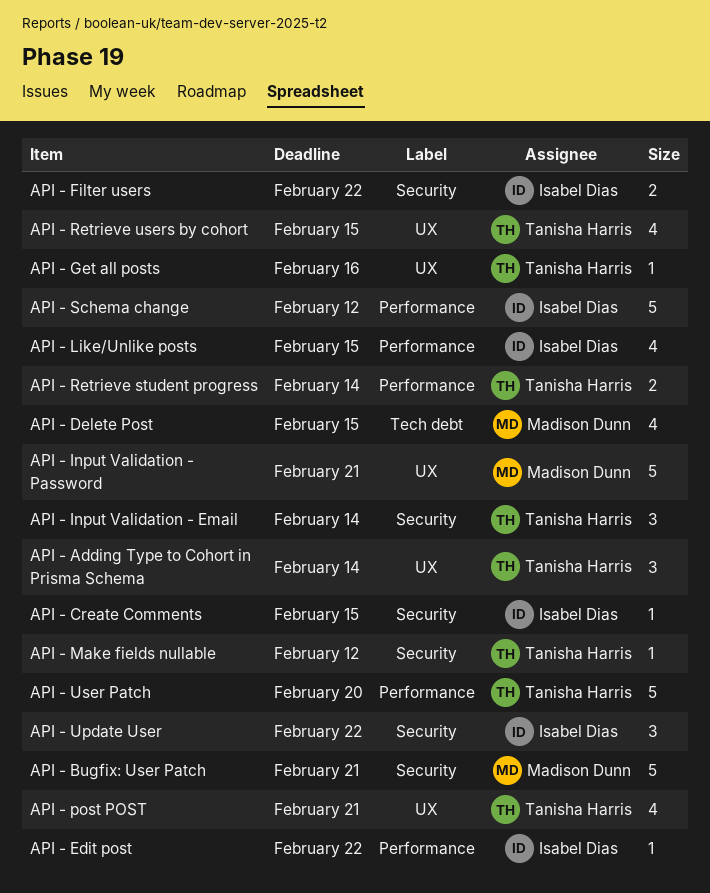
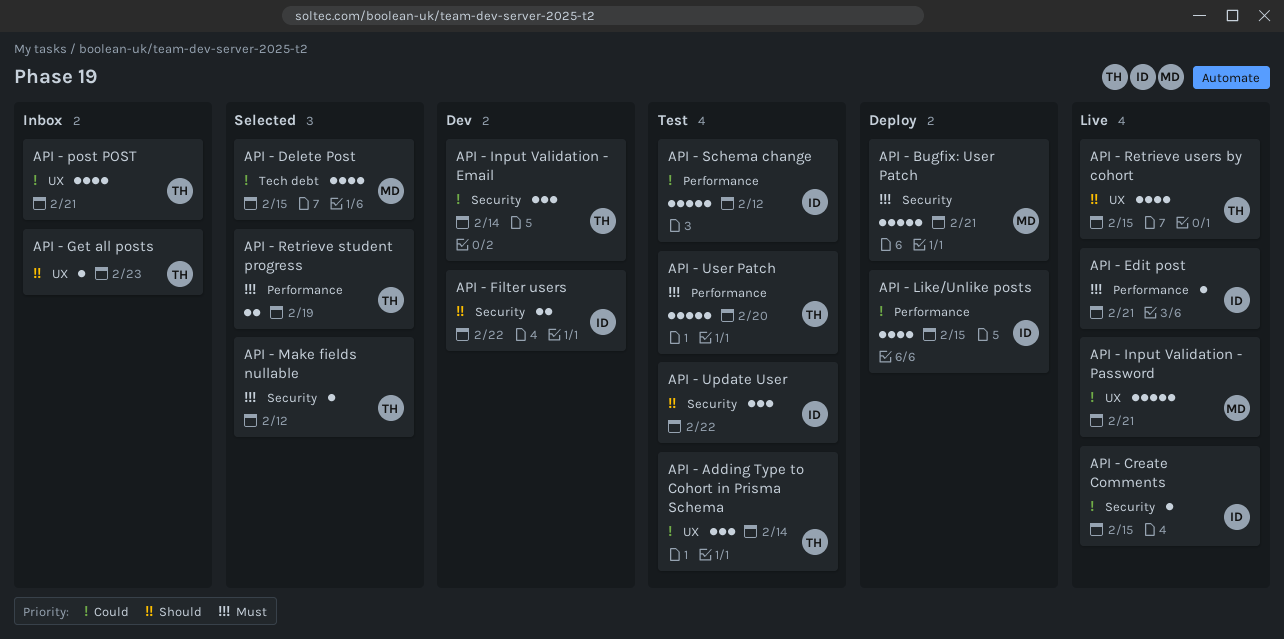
API - Edit post, due: Feb 22 -> Feb 21
API - Get all posts, due: Feb 16 -> Feb 23
API - Retrieve student progress, due: Feb 14 -> Feb 19

